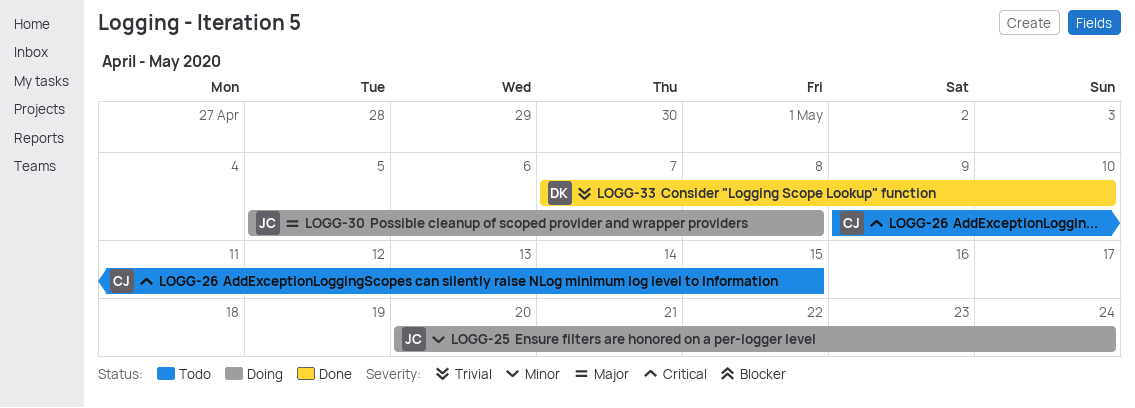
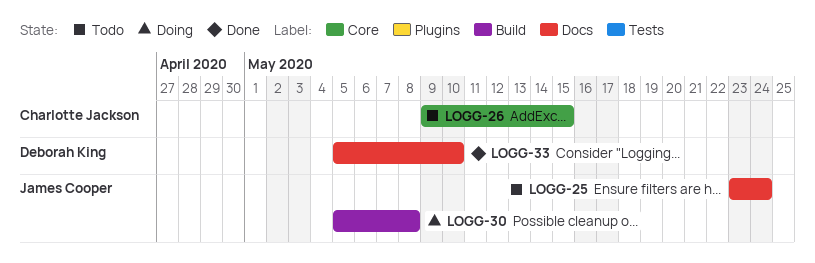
LOGG-25, status: Doing -> Todo
LOGG-25, start: May 20 -> May 23
LOGG-33, start: May 7 -> May 5

